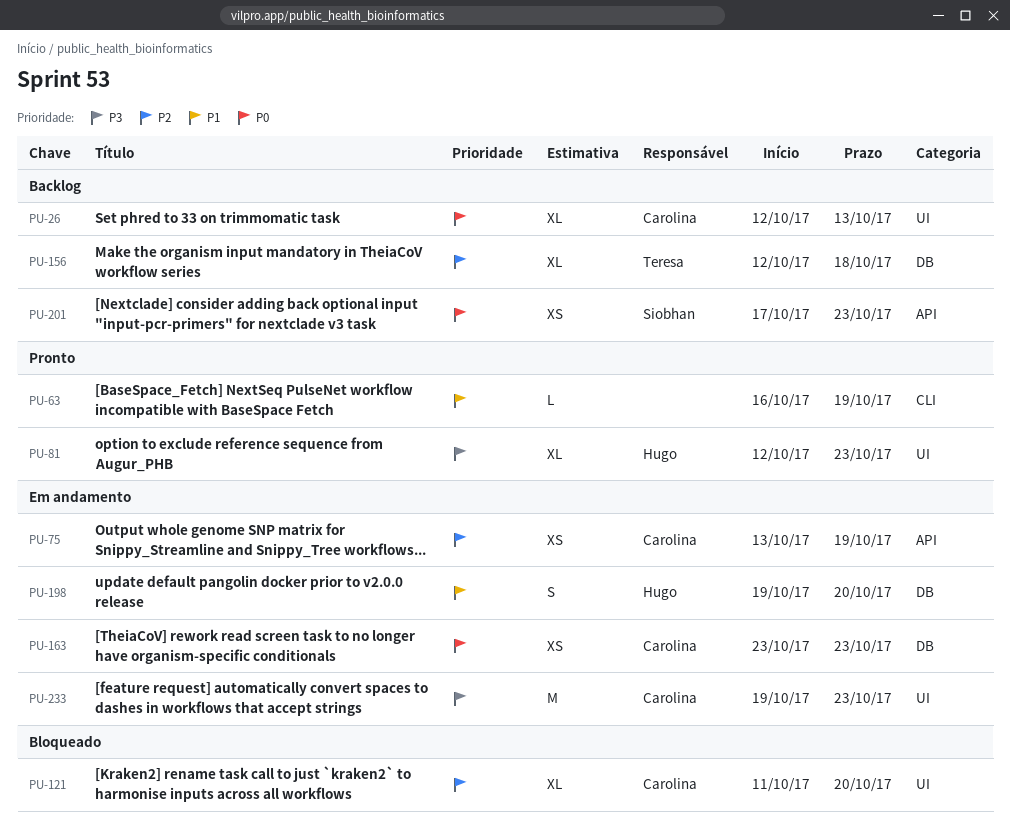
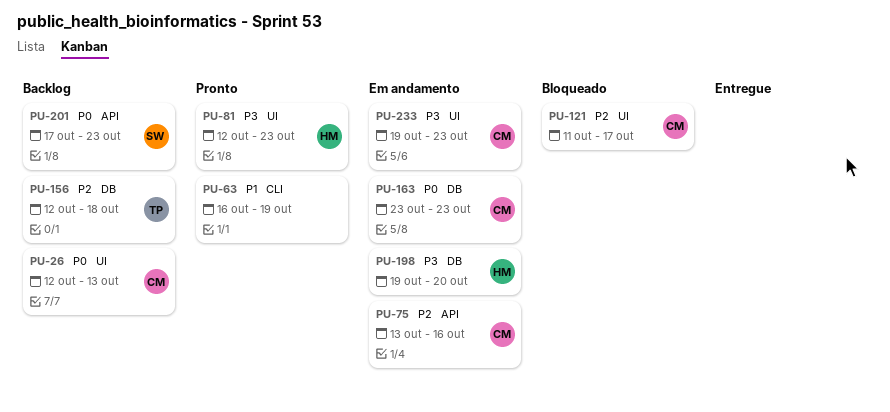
PU-75, due: Oct 19 -> Oct 16
PU-121, due: Oct 20 -> Oct 17
PU-198, priority: P1 -> P3

